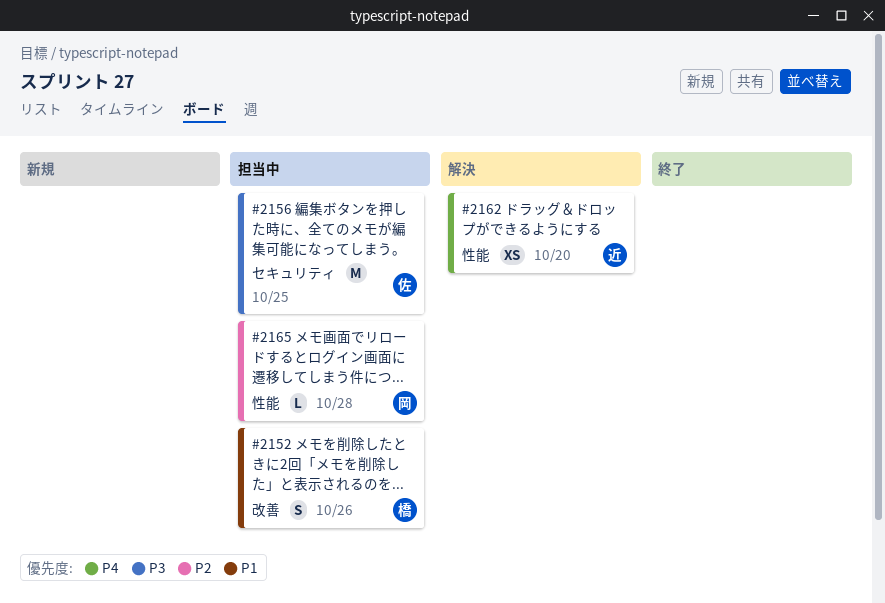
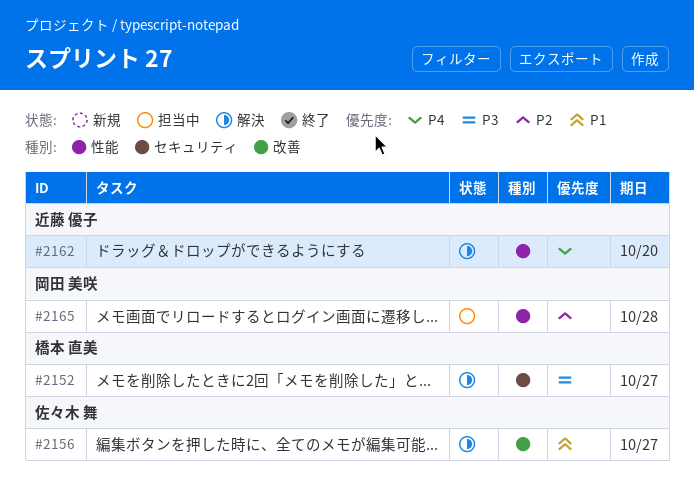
#2152, status: 担当中 -> 解決
#2152, priority: P1 -> P3
#2152, label: 改善 -> セキュリティ
#2152, due: Oct 26 -> Oct 27
#2156, status: 担当中 -> 解決
#2156, priority: P3 -> P1
#2156, label: セキュリティ -> 改善
#2156, due: Oct 25 -> Oct 27

